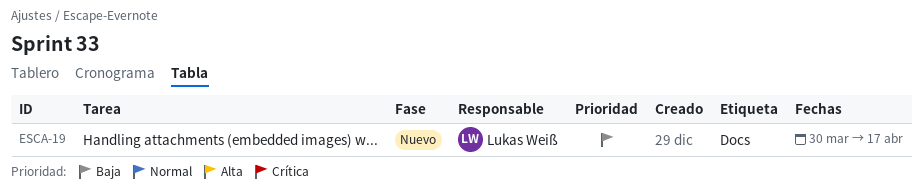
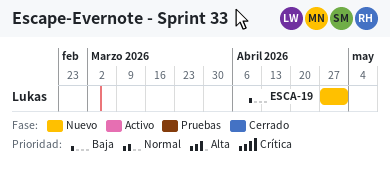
ESCA-19, start: Mar 30 -> Apr 27
ESCA-19, due: Apr 17 -> May 1

